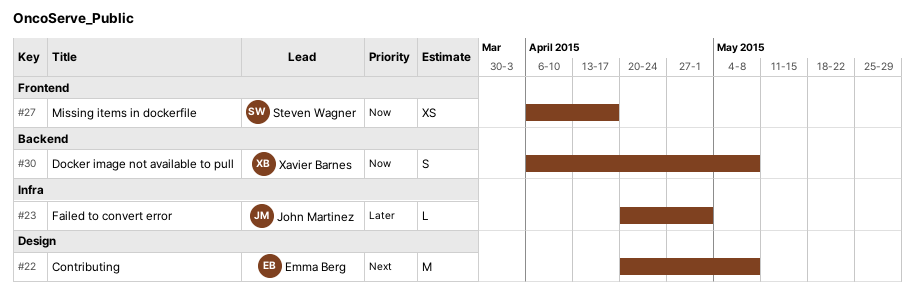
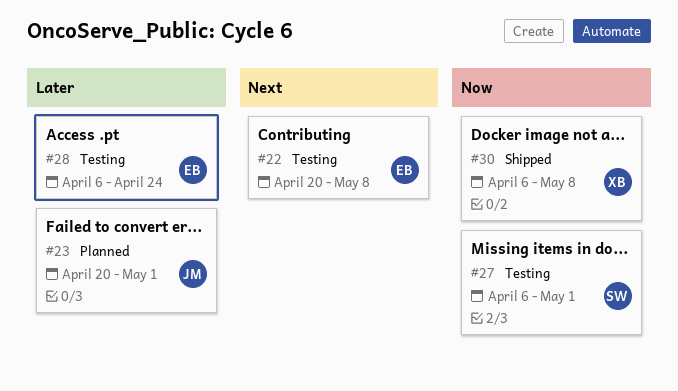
#27, due: Apr 17 -> May 1
#28: none -> present

